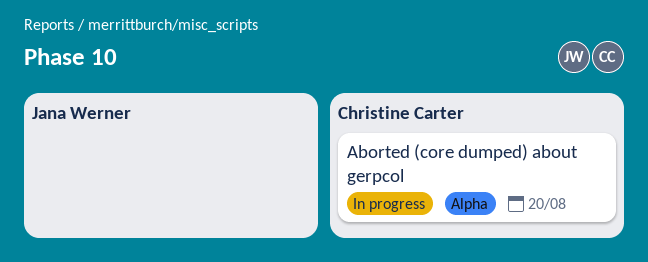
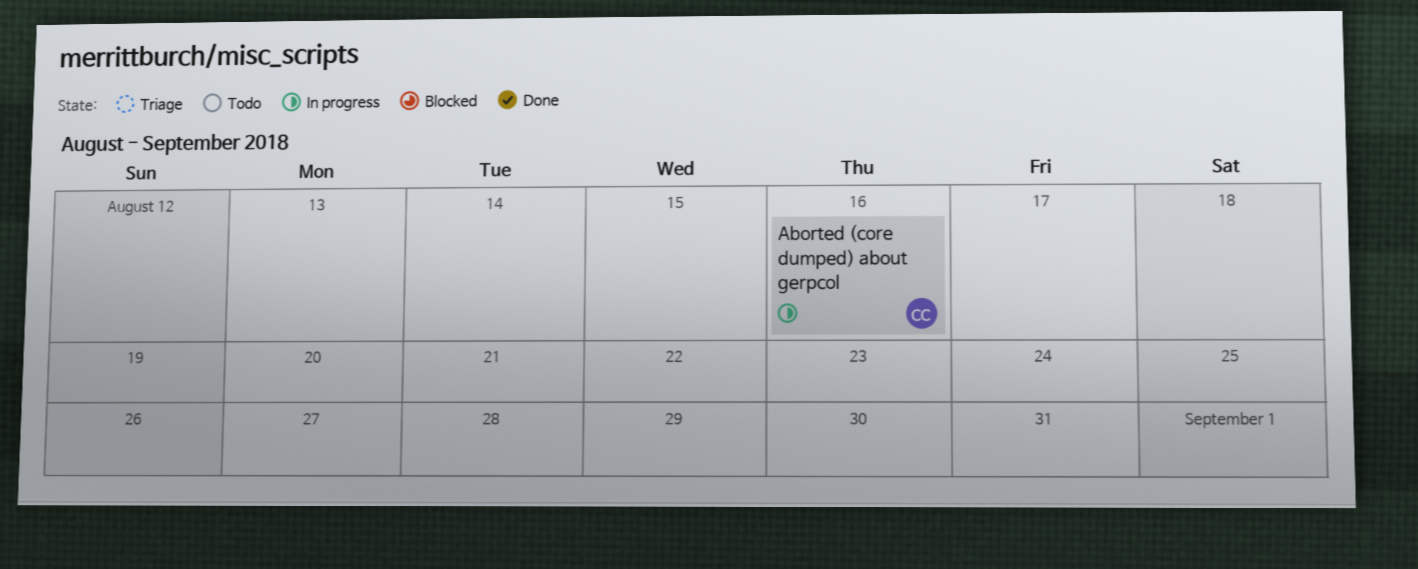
Aborted (core dumped) about gerpcol, due: Aug 20 -> Aug 16

